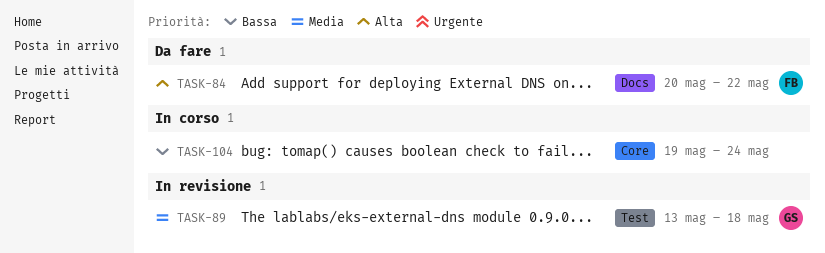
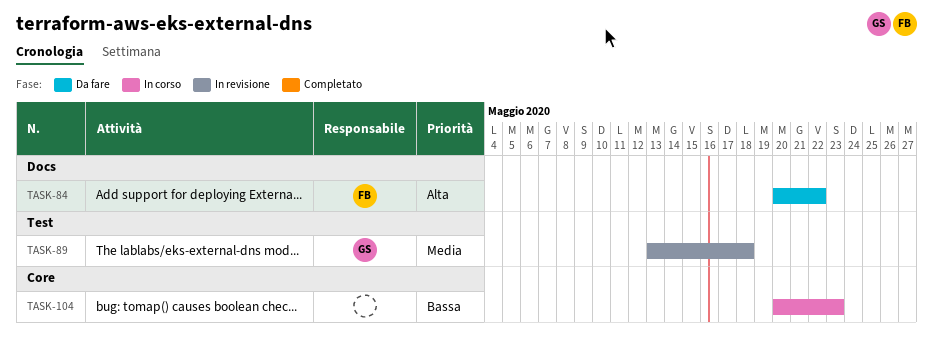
TASK-104, start: May 19 -> May 20
TASK-104, due: May 24 -> May 23

